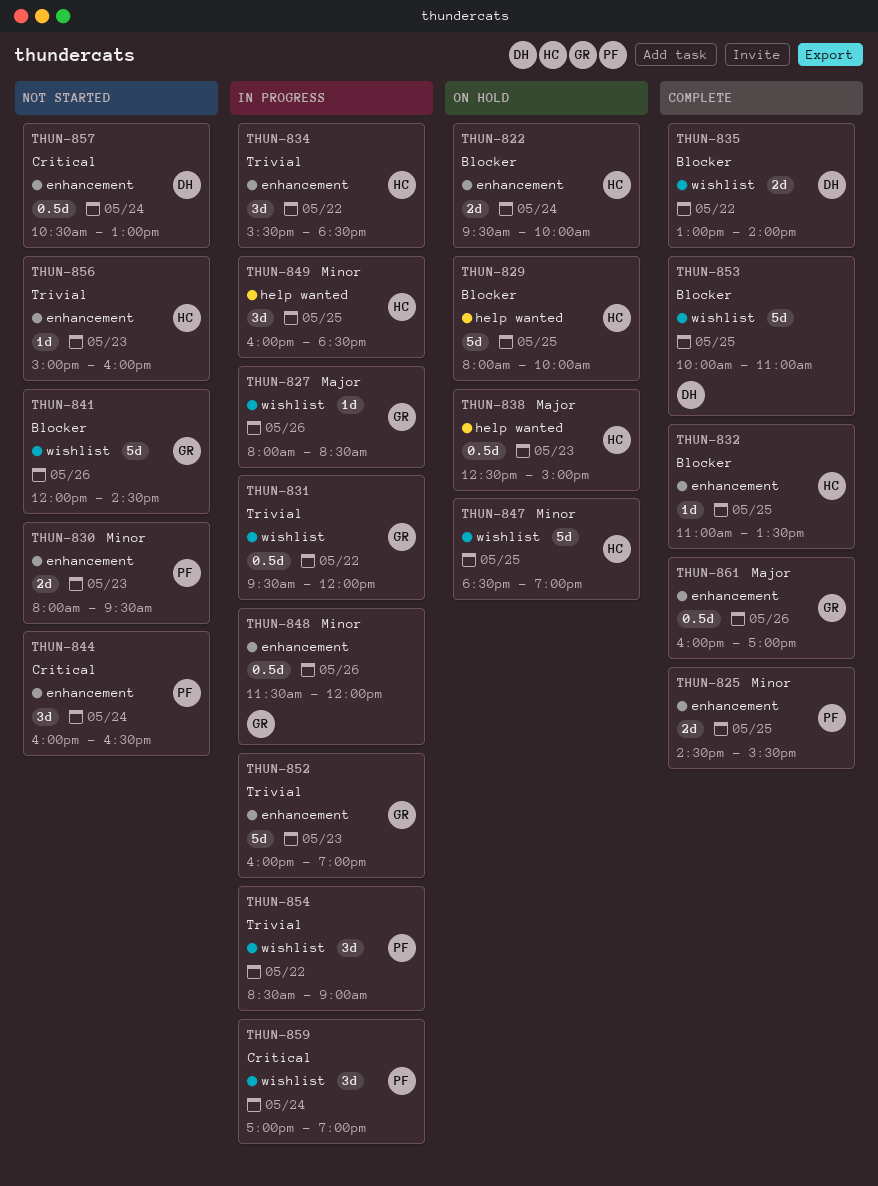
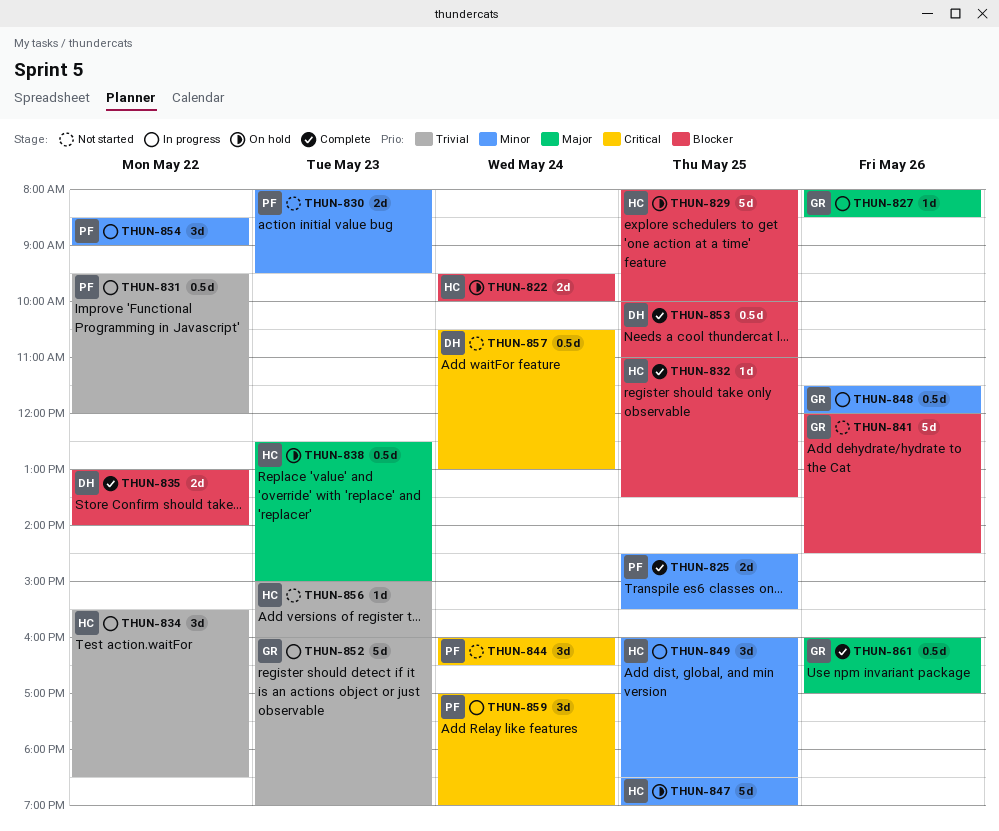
THUN-831, owner: GR -> PF
THUN-853, estimate: 5d -> 0.5d
THUN-854, priority: Trivial -> Minor

